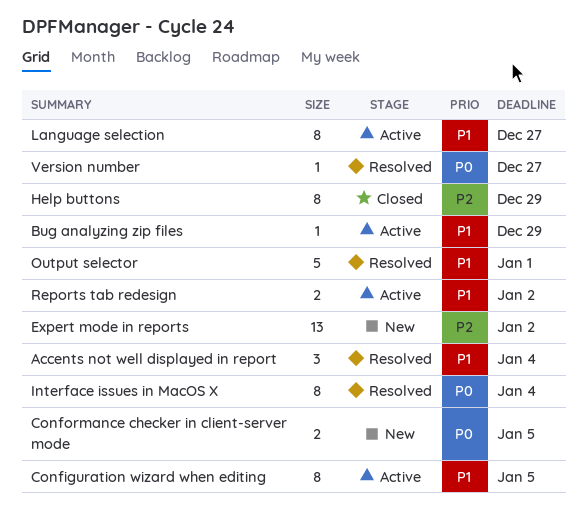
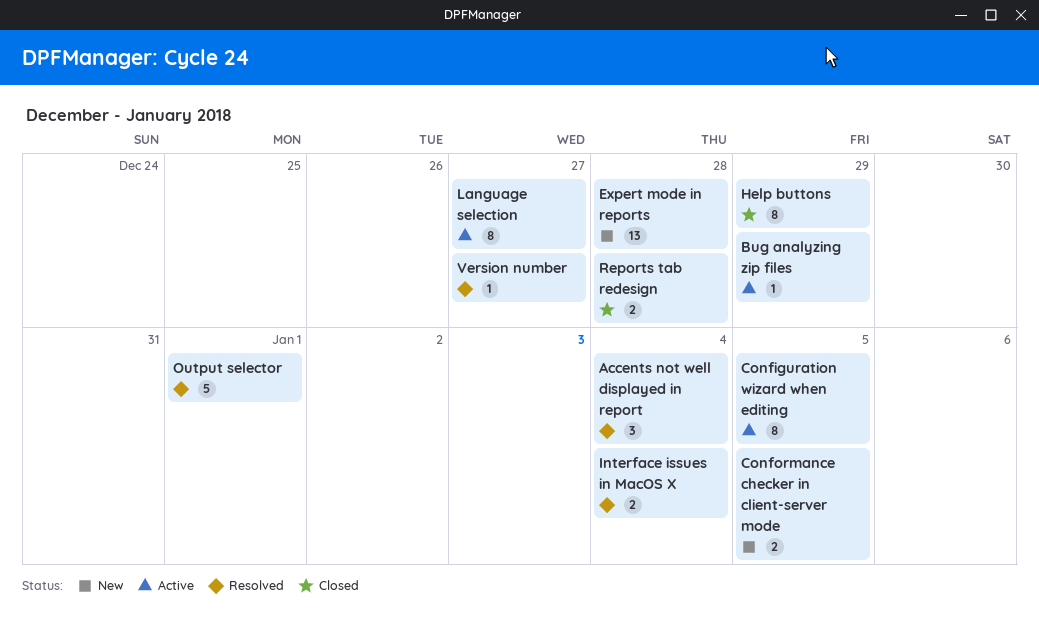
Expert mode in reports, due: Jan 2 -> Dec 28
Interface issues in MacOS X, estimate: 8 -> 2
Reports tab redesign, status: Active -> Closed
Reports tab redesign, due: Jan 2 -> Dec 28

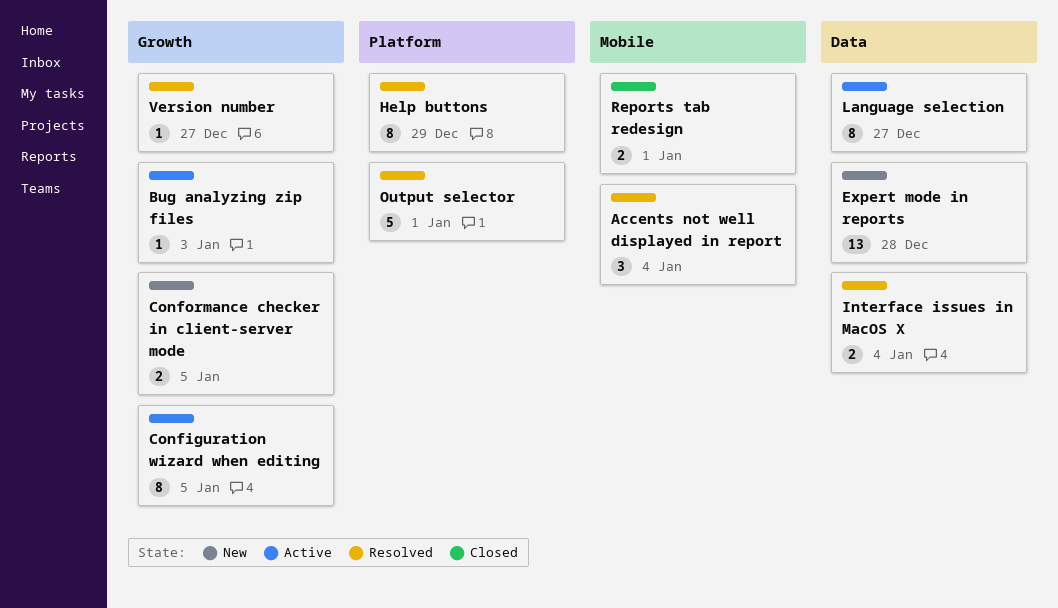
Bug analyzing zip files, due: Dec 29 -> Jan 3
Help buttons, status: Closed -> Resolved
Reports tab redesign, due: Dec 28 -> Jan 1

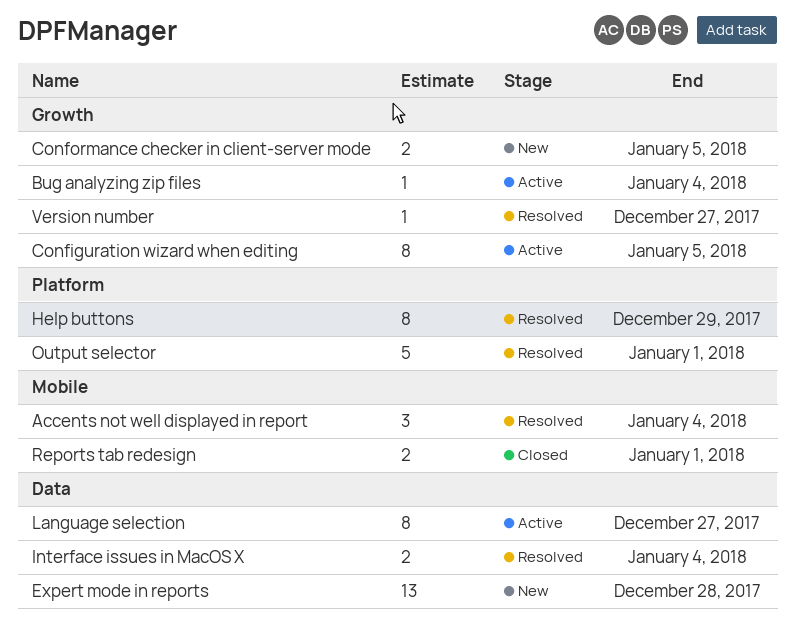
Bug analyzing zip files, due: Jan 3 -> Jan 4

